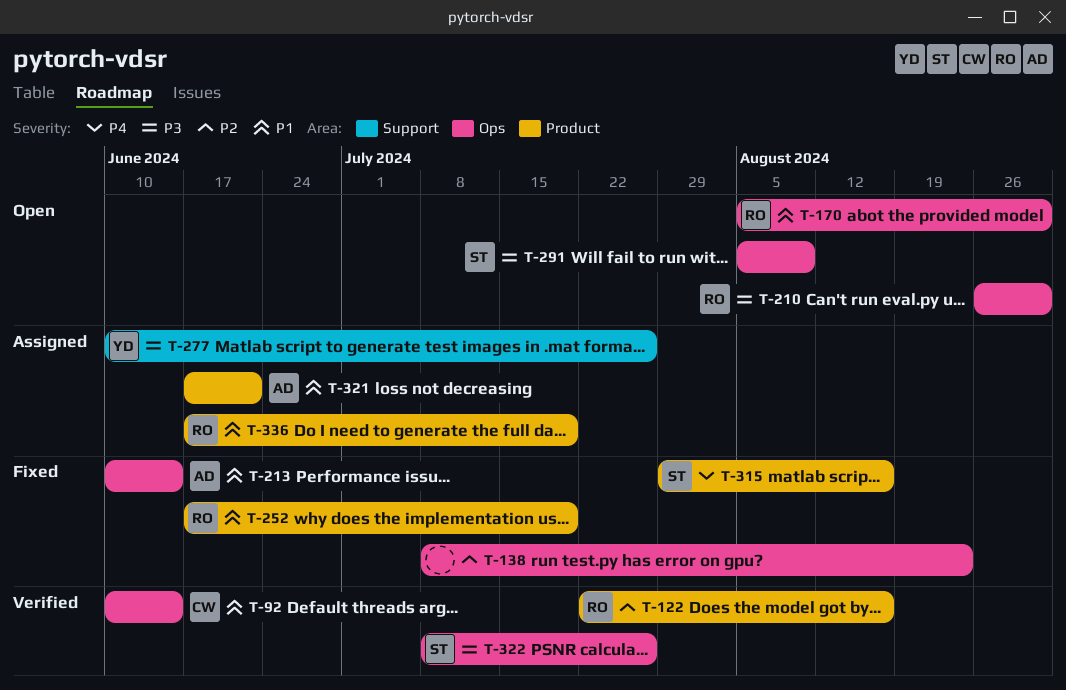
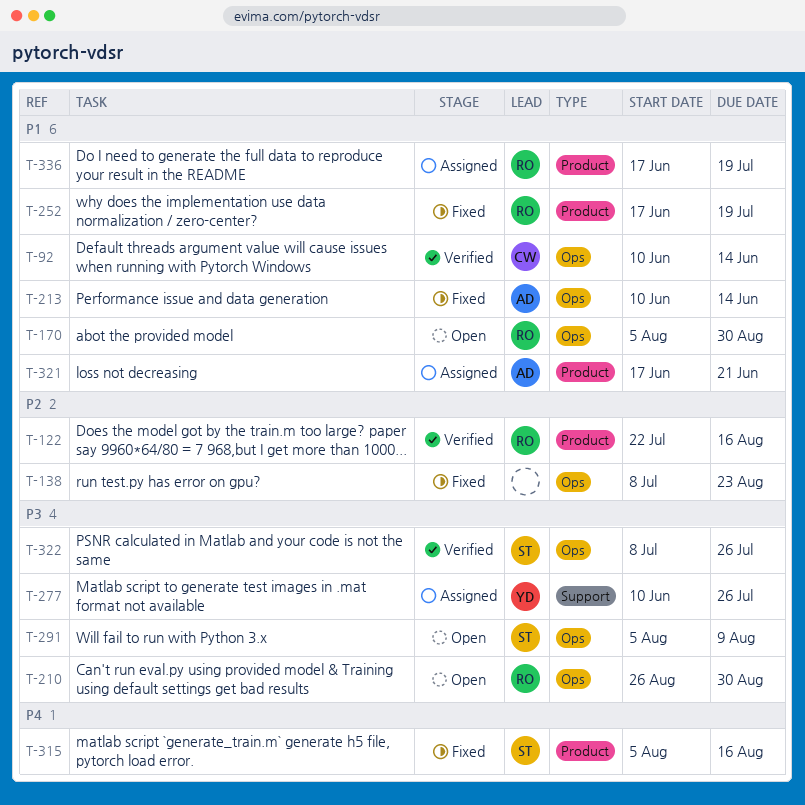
T-315, start: Jul 29 -> Aug 5

